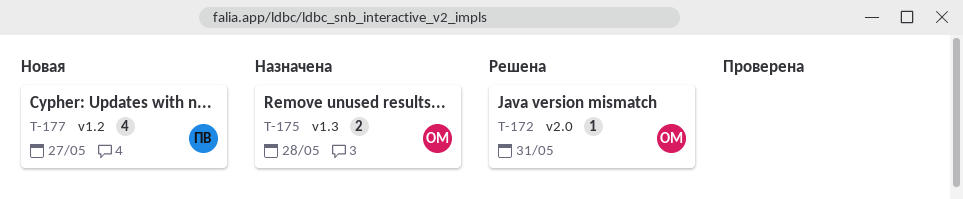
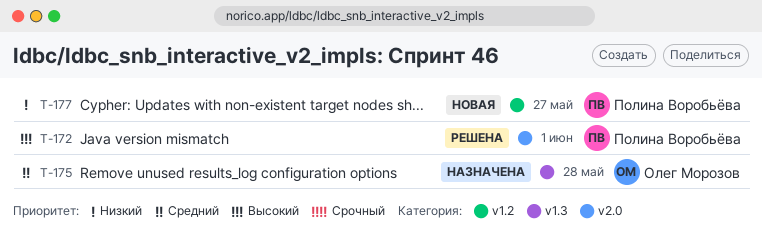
T-172, owner: Олег Морозов -> Полина Воробьёва
T-172, due: May 31 -> Jun 1

